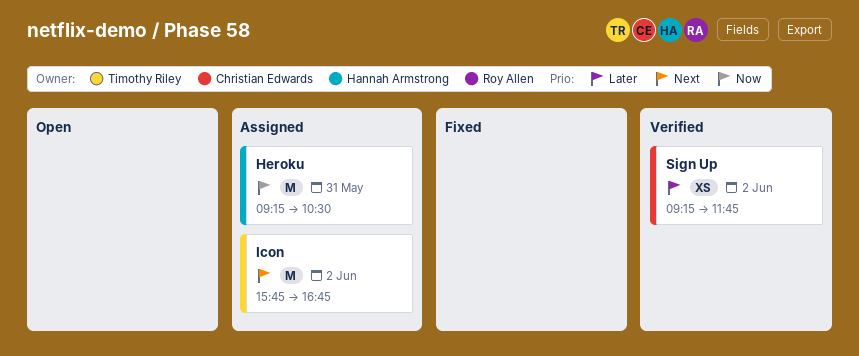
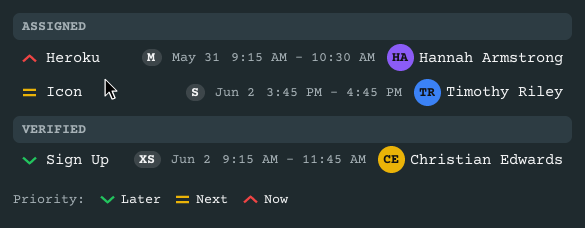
Icon, estimate: M -> S

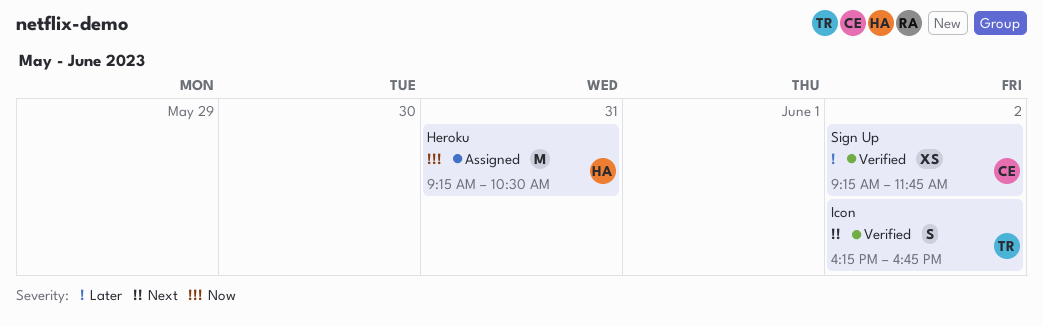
Icon, status: Assigned -> Verified
Icon, begins: 15:45 -> 16:15

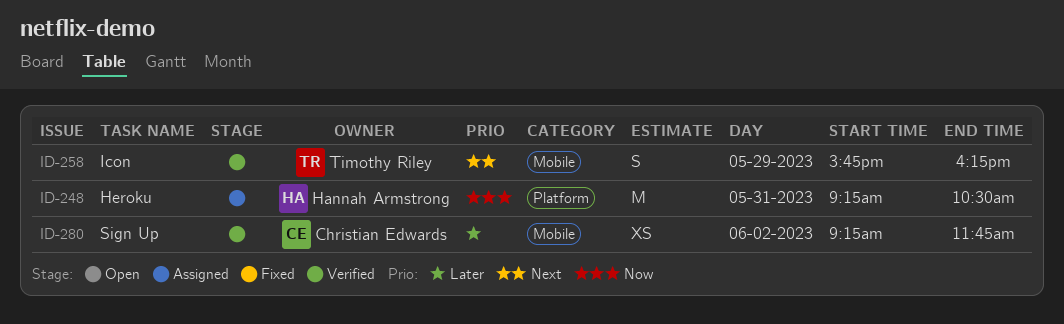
Icon, day: Jun 2 -> May 29
Icon, begins: 16:15 -> 15:45
Icon, ends: 16:45 -> 16:15

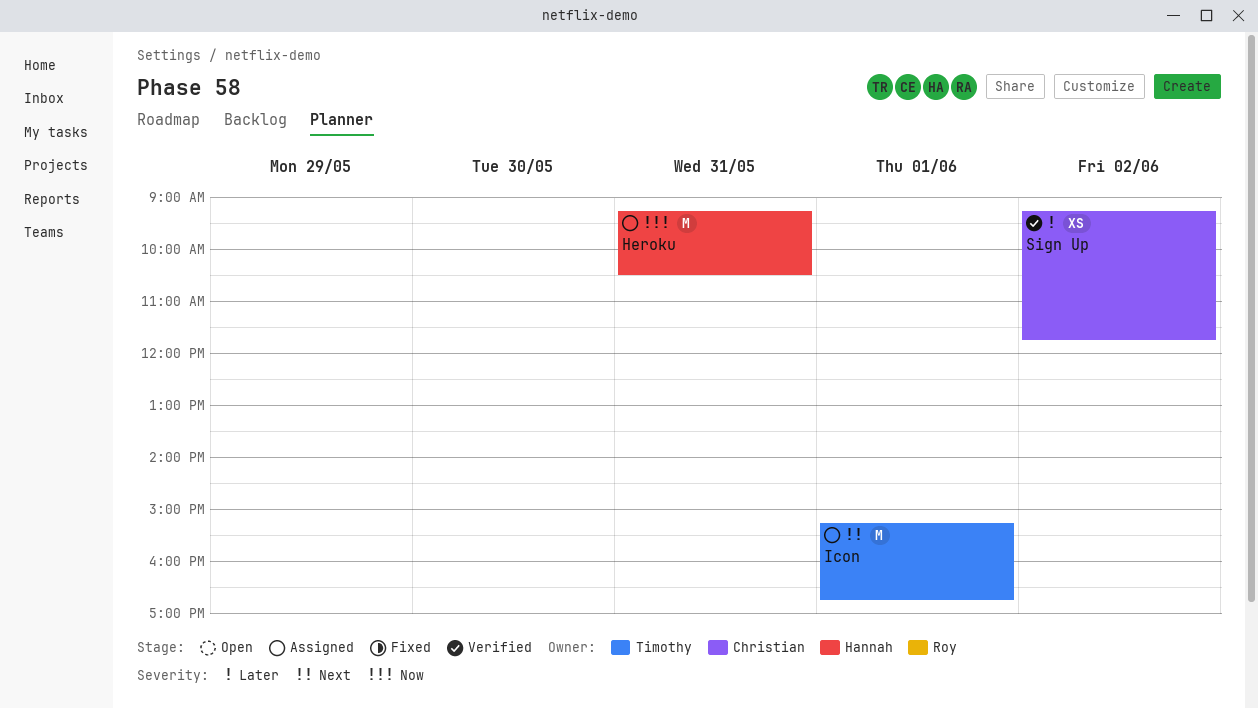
Icon, status: Verified -> Assigned
Icon, estimate: S -> M
Icon, day: May 29 -> Jun 1
Icon, begins: 15:45 -> 15:15
Icon, ends: 16:15 -> 16:45

